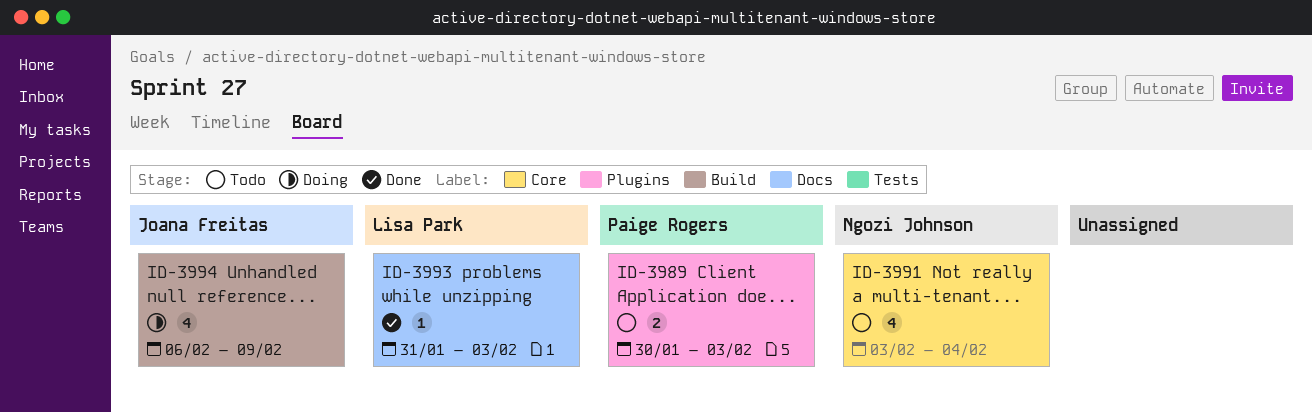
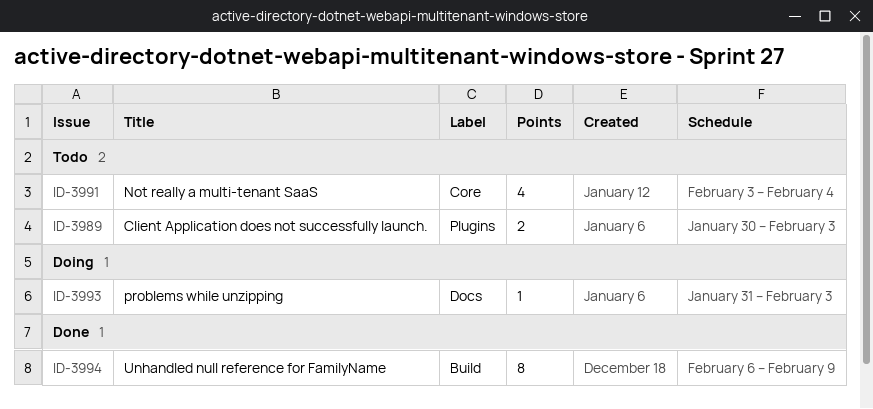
ID-3993, status: Done -> Doing
ID-3994, status: Doing -> Done
ID-3994, estimate: 4 -> 8

